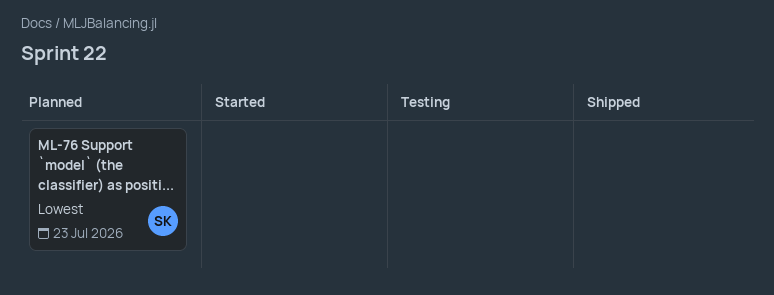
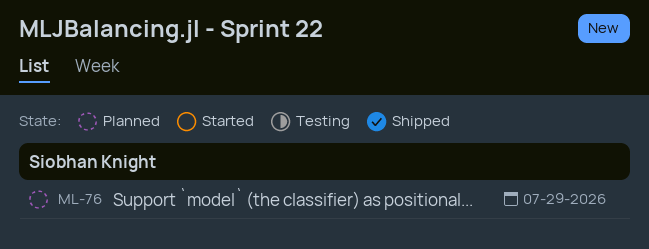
ML-76, due: Jul 23 -> Jul 29

